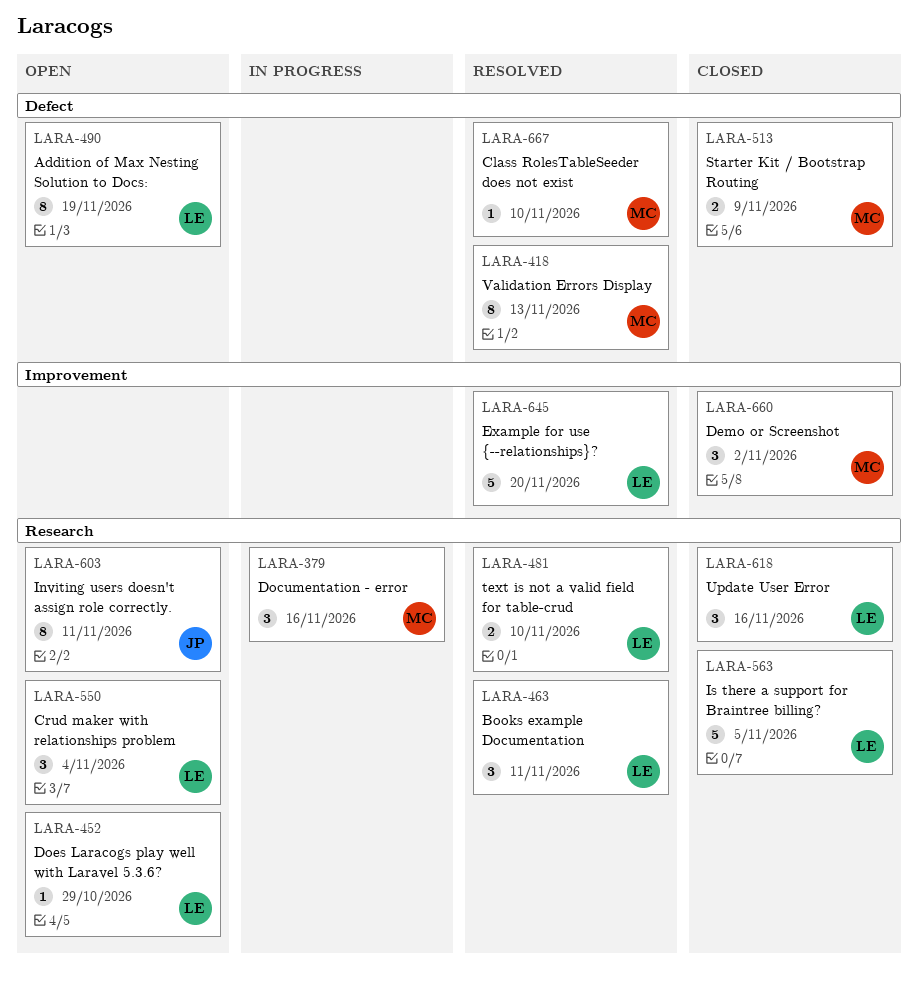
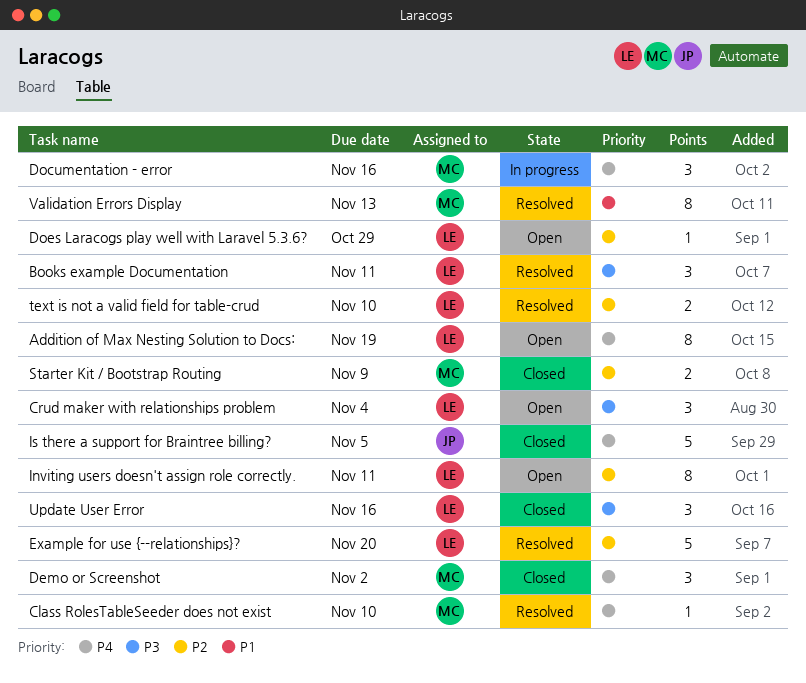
Inviting users doesn't assign role correctly., owner: JP -> LE
Is there a support for Braintree billing?, owner: LE -> JP

